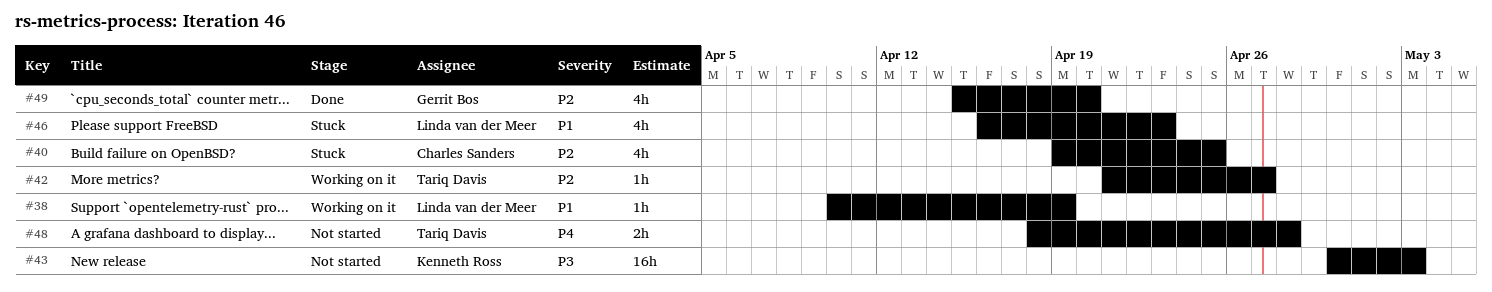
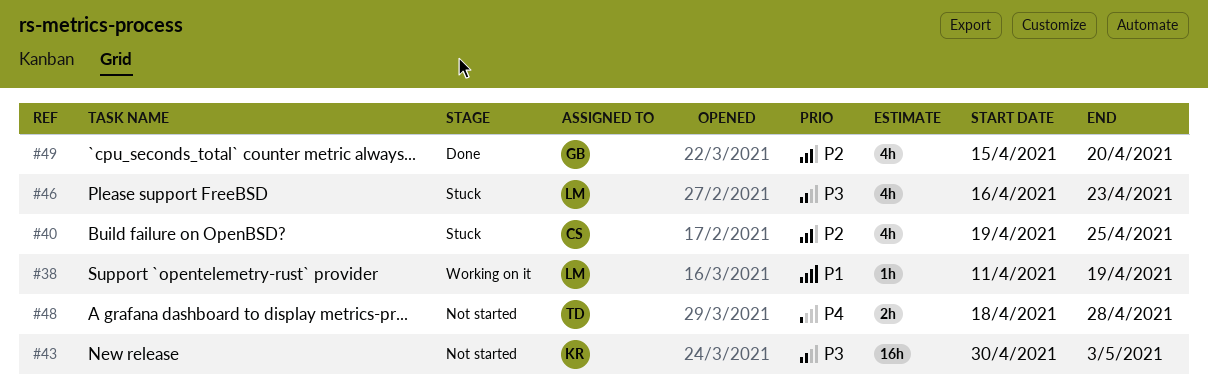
#38, start: Apr 10 -> Apr 11
#42: present -> none
#46, priority: P1 -> P3

